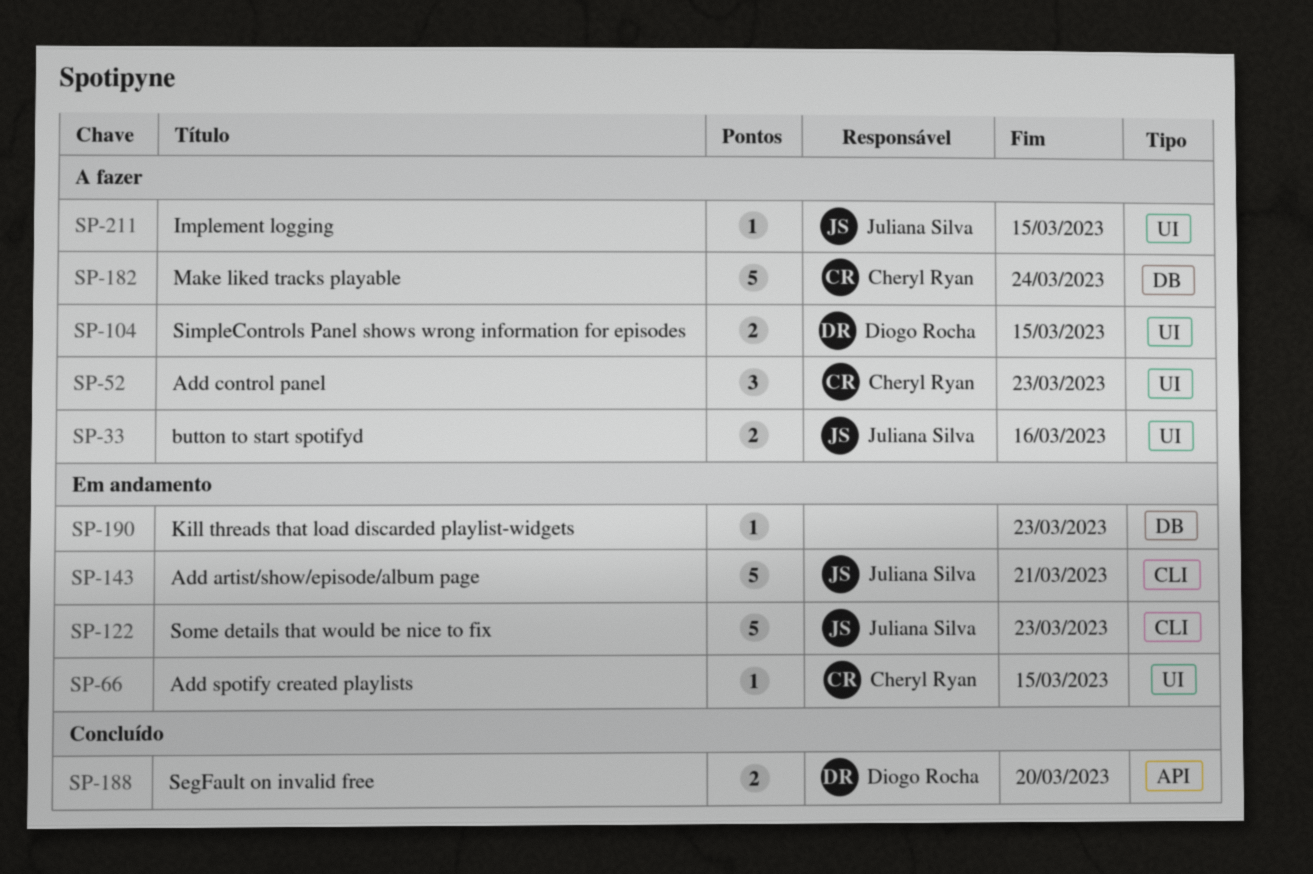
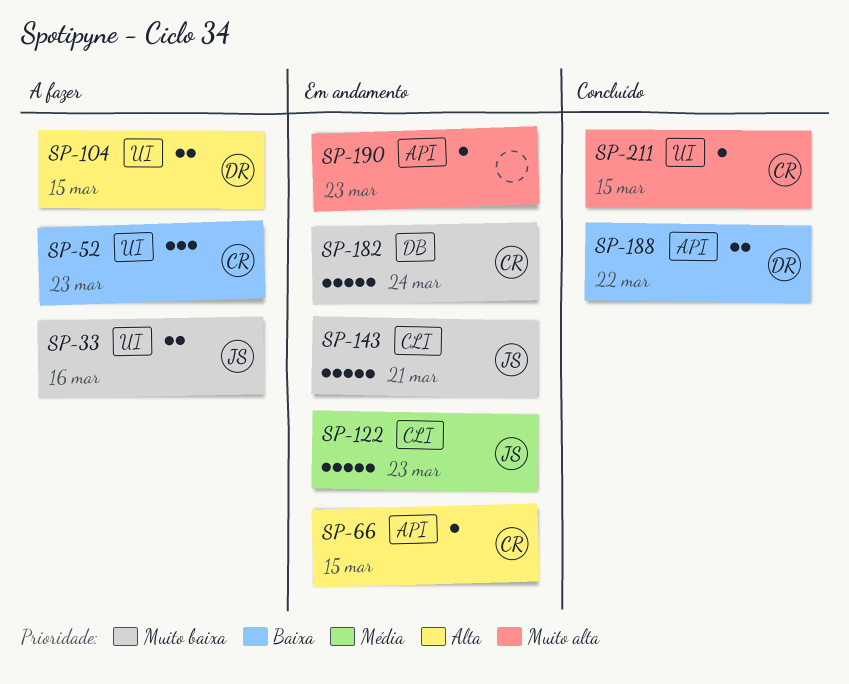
SP-66, label: UI -> API
SP-182, status: A fazer -> Em andamento
SP-188, due: Mar 20 -> Mar 22
SP-190, label: DB -> API
SP-211, status: A fazer -> Concluído
SP-211, owner: Juliana Silva -> Cheryl Ryan

